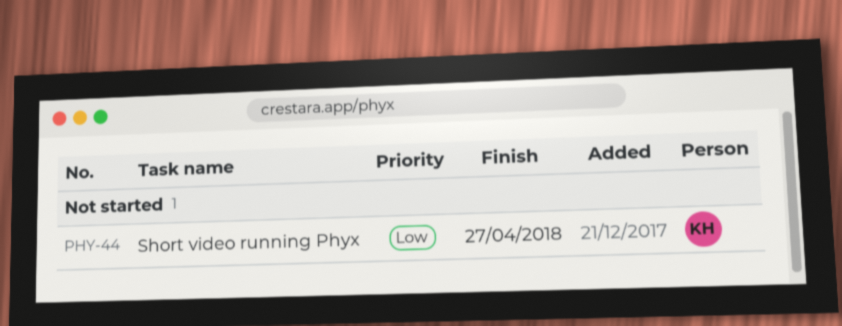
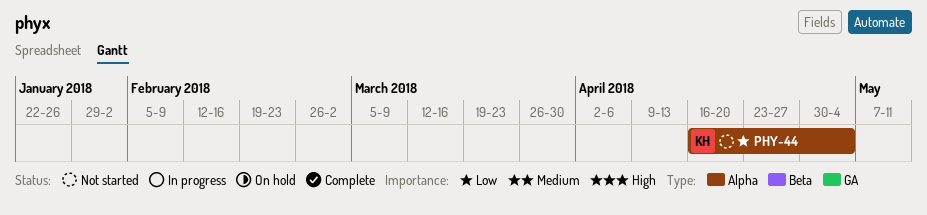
PHY-44, due: Apr 27 -> May 4

